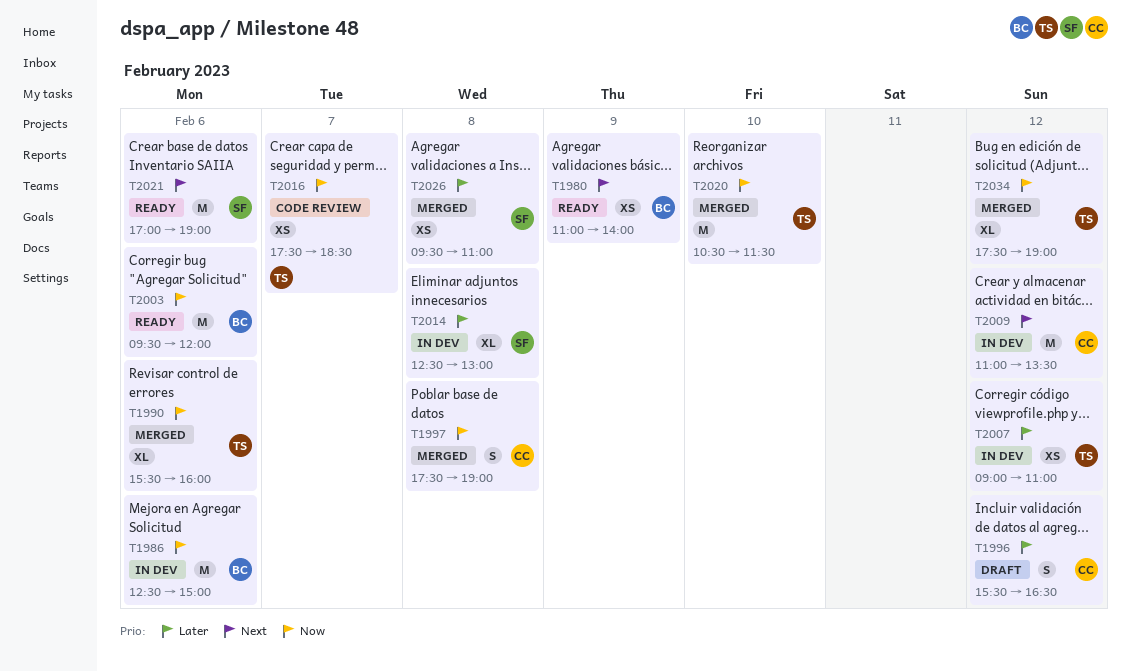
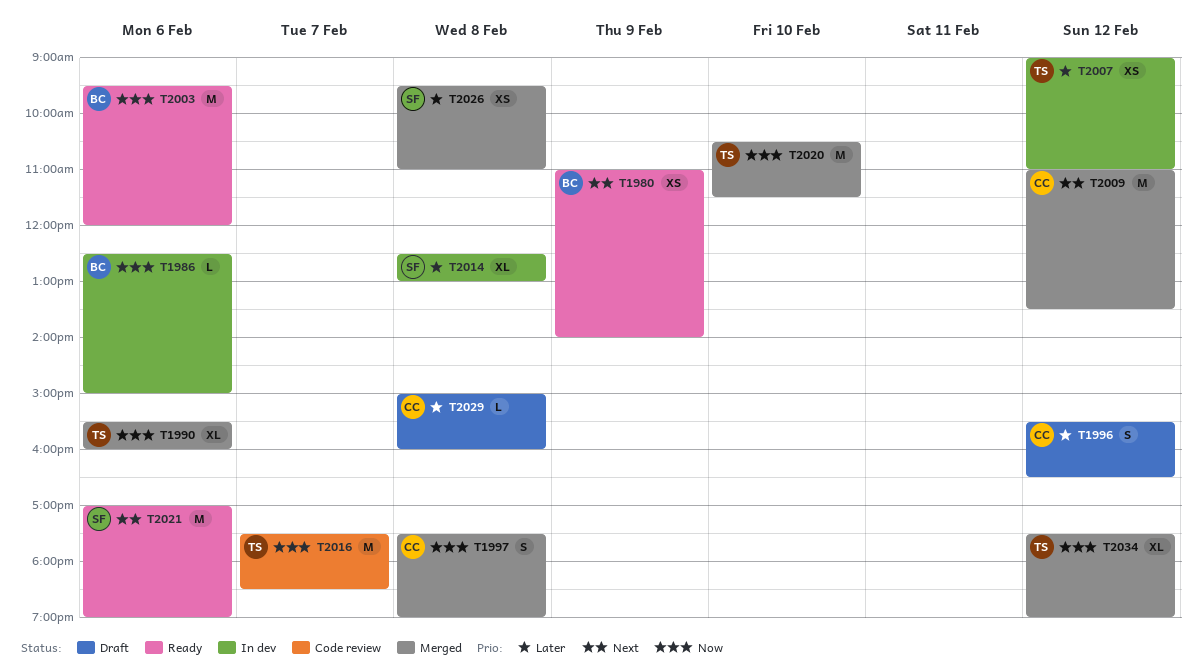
T1986, estimate: M -> L
T2009, status: In dev -> Merged
T2016, estimate: XS -> M
T2029: none -> present

